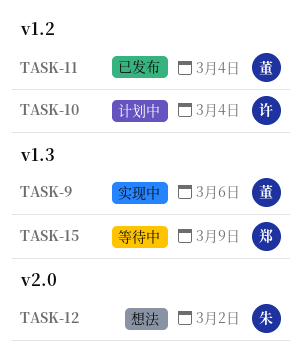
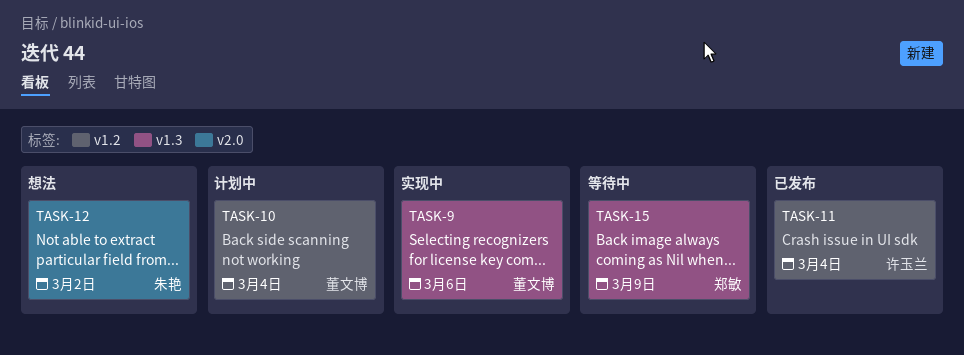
TASK-10, owner: 许玉兰 -> 董文博
TASK-11, owner: 董文博 -> 许玉兰

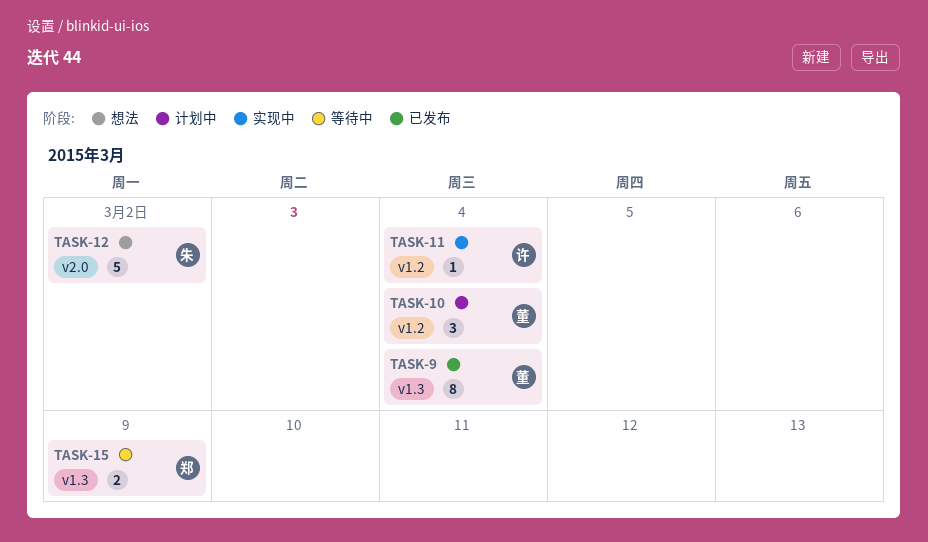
TASK-9, status: 实现中 -> 已发布
TASK-9, due: Mar 6 -> Mar 4
TASK-11, status: 已发布 -> 实现中

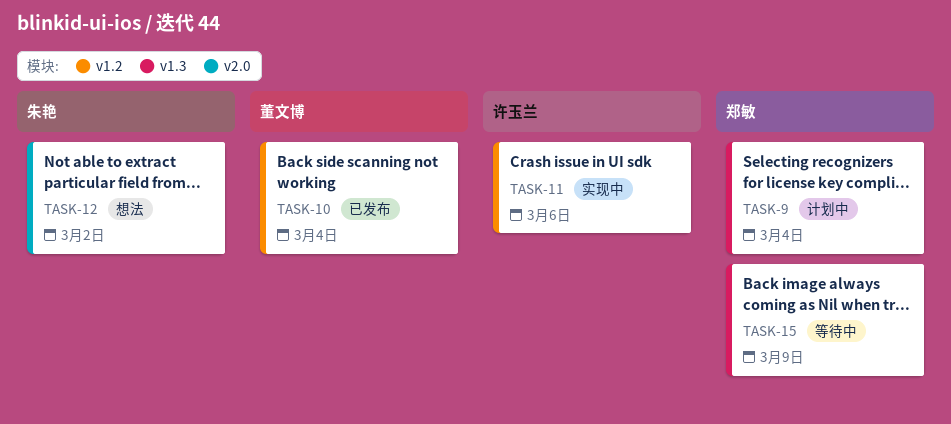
TASK-9, status: 已发布 -> 计划中
TASK-9, owner: 董文博 -> 郑敏
TASK-10, status: 计划中 -> 已发布
TASK-11, due: Mar 4 -> Mar 6

